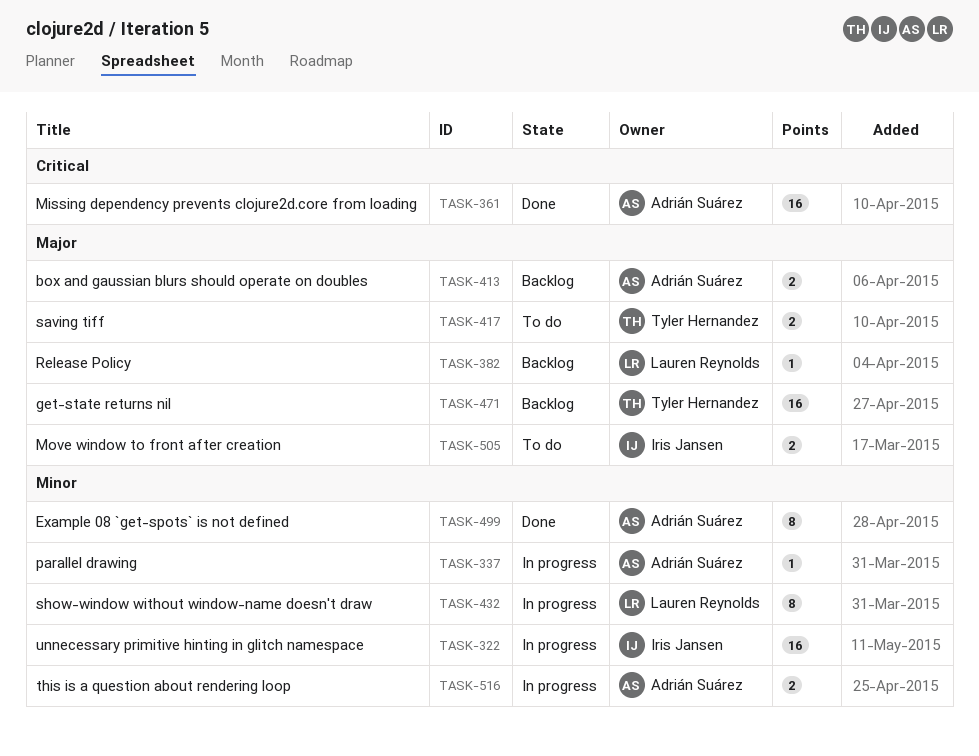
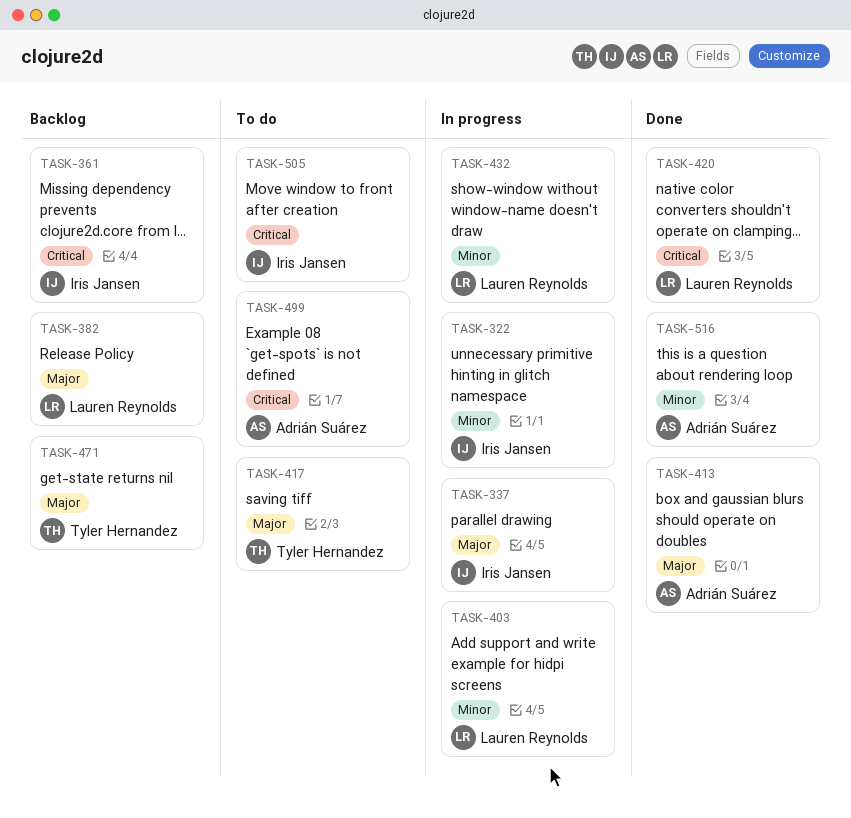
TASK-337, owner: Adrián Suárez -> Iris Jansen
TASK-337, priority: Minor -> Major
TASK-361, status: Done -> Backlog
TASK-361, owner: Adrián Suárez -> Iris Jansen
TASK-403: none -> present
TASK-413, status: Backlog -> Done
TASK-420: none -> present
TASK-499, status: Done -> To do
TASK-499, priority: Minor -> Critical
TASK-505, priority: Major -> Critical
TASK-516, status: In progress -> Done

